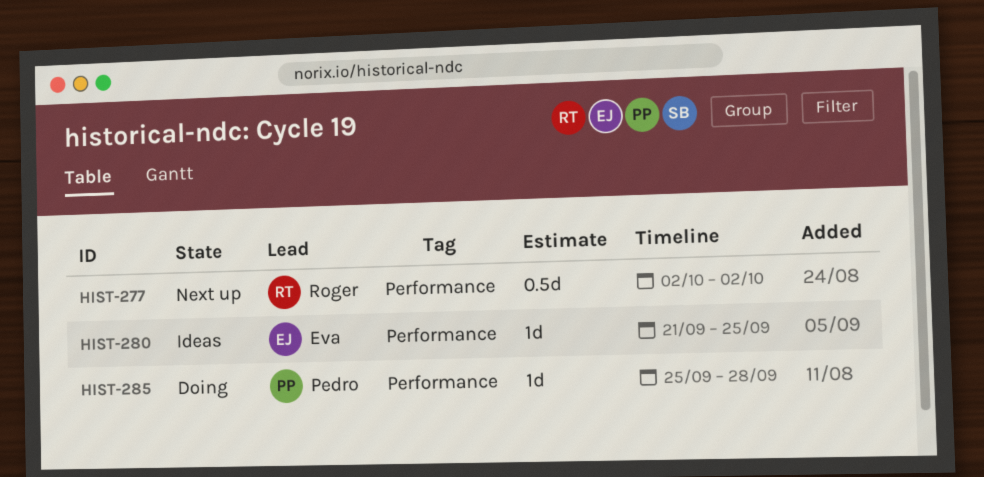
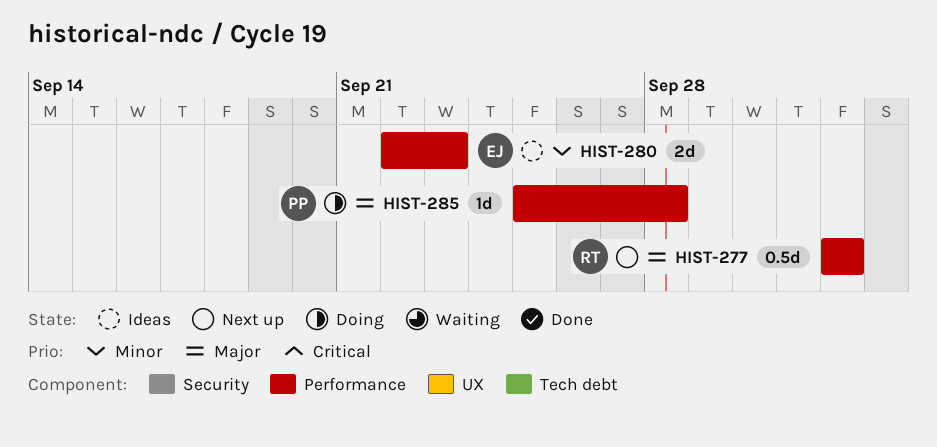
HIST-280, estimate: 1d -> 2d
HIST-280, start: Sep 21 -> Sep 22
HIST-280, due: Sep 25 -> Sep 23

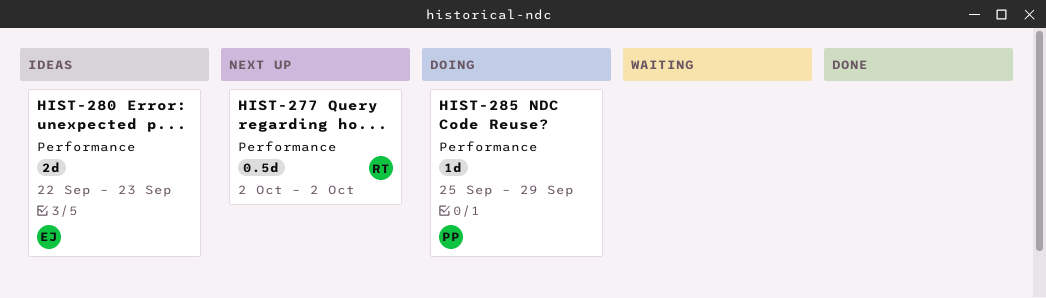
HIST-285, due: Sep 28 -> Sep 29

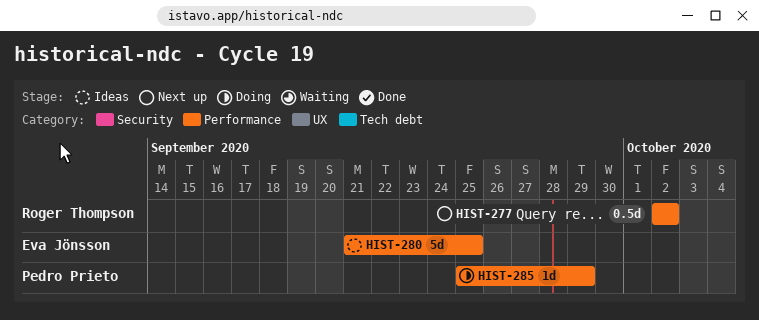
HIST-280, estimate: 2d -> 5d
HIST-280, start: Sep 22 -> Sep 21
HIST-280, due: Sep 23 -> Sep 25

